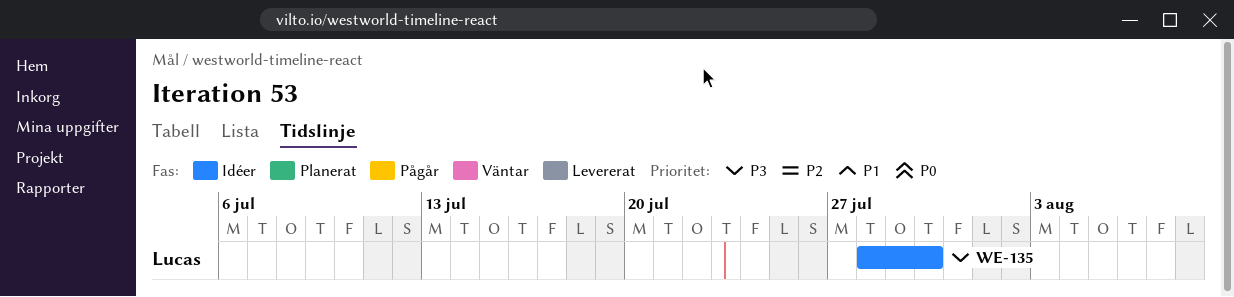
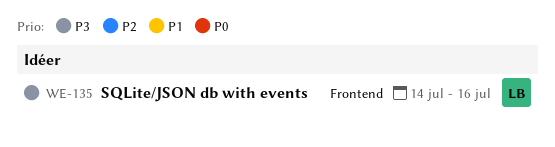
WE-135, start: Jul 28 -> Jul 14
WE-135, due: Jul 30 -> Jul 16

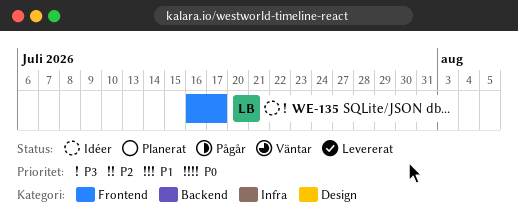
WE-135, start: Jul 14 -> Jul 16
WE-135, due: Jul 16 -> Jul 17

